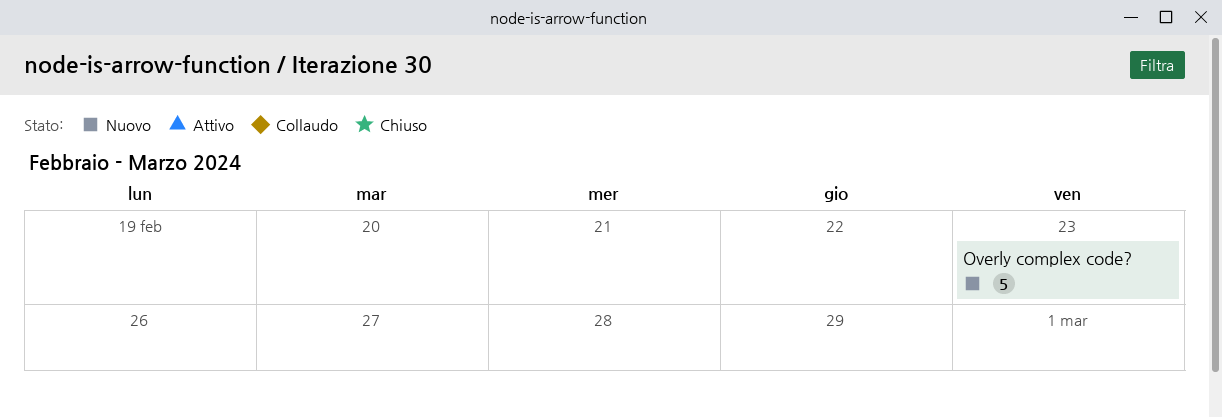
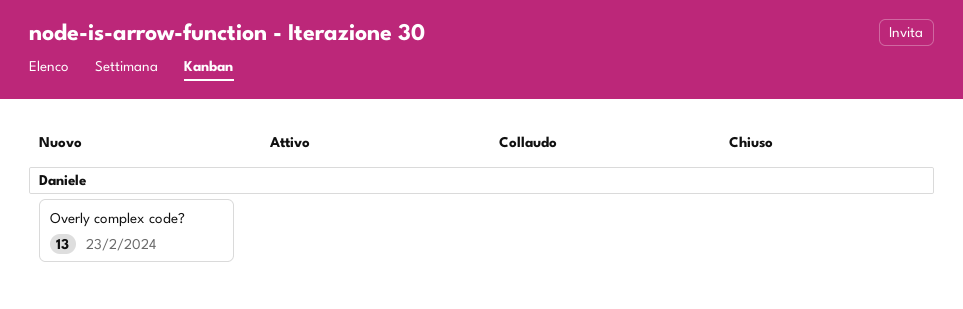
Overly complex code?, estimate: 5 -> 13

